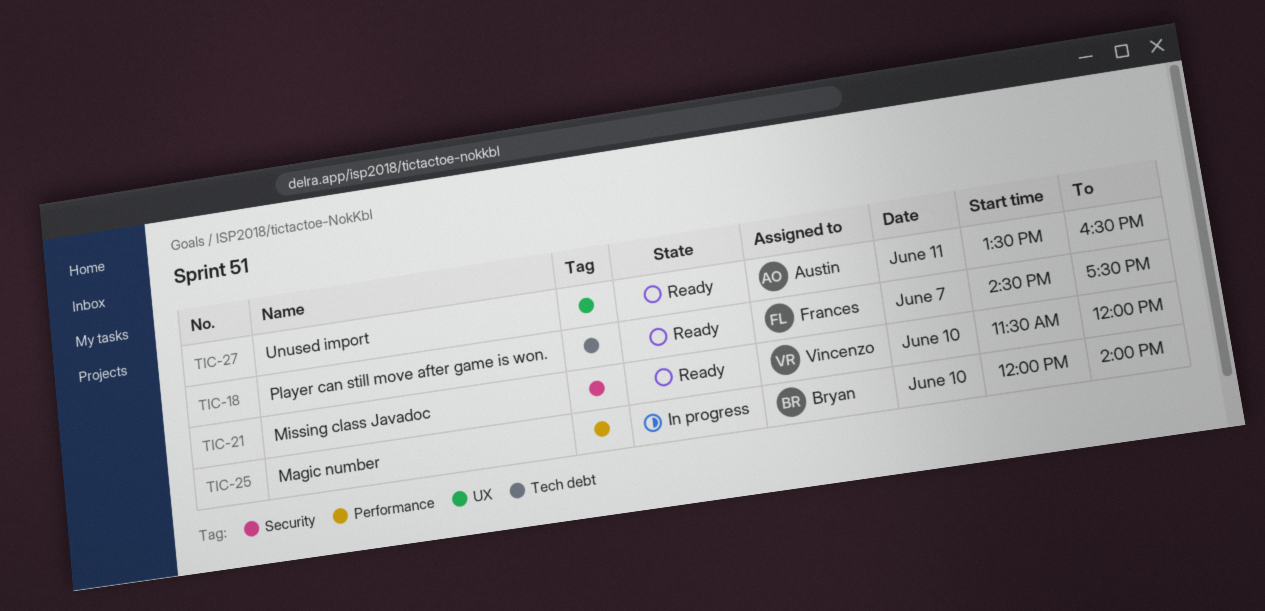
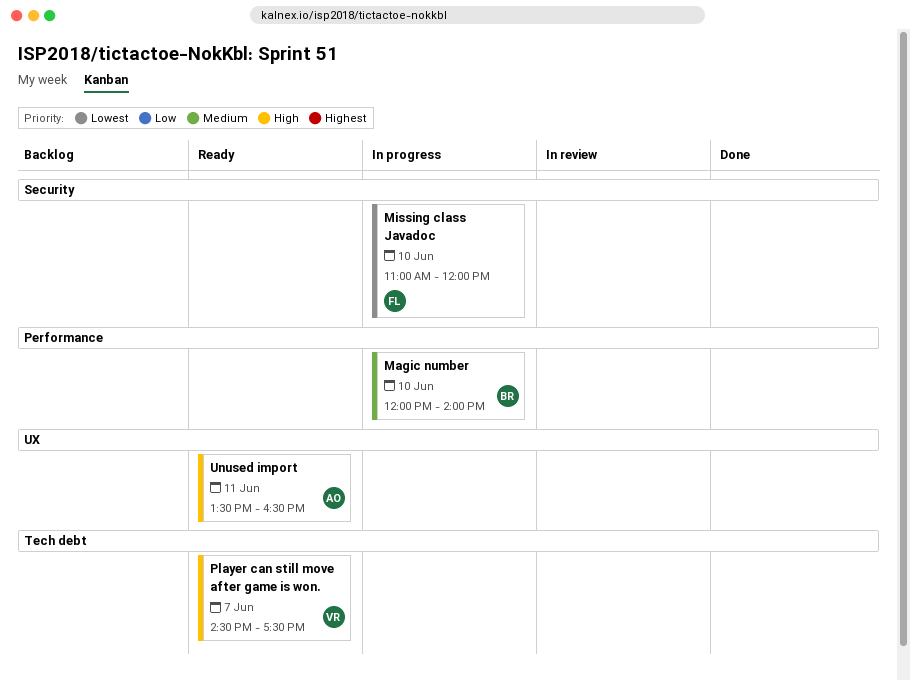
Missing class Javadoc, status: Ready -> In progress
Missing class Javadoc, owner: Vincenzo -> Frances
Missing class Javadoc, begins: 11:30 -> 11:00
Player can still move after game is won., owner: Frances -> Vincenzo

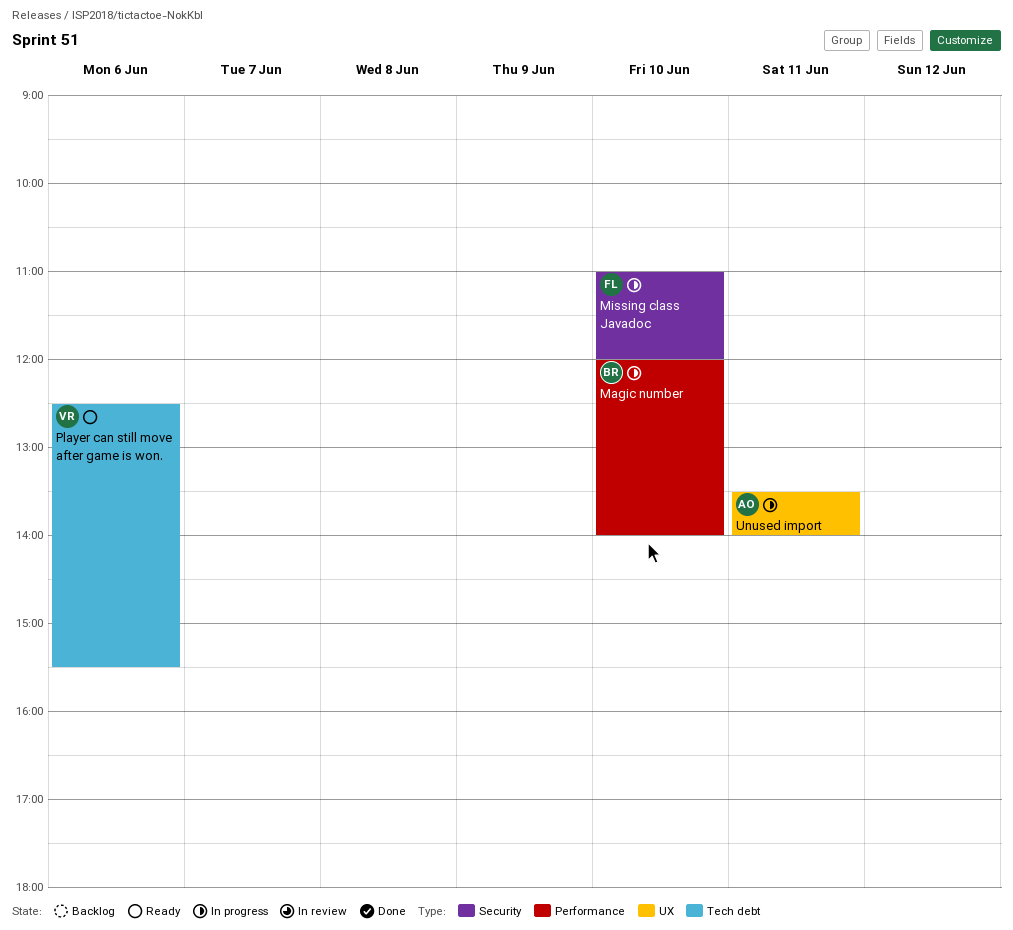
Player can still move after game is won., day: Jun 7 -> Jun 6
Player can still move after game is won., begins: 14:30 -> 12:30
Player can still move after game is won., ends: 17:30 -> 15:30
Unused import, status: Ready -> In progress
Unused import, ends: 16:30 -> 14:00

